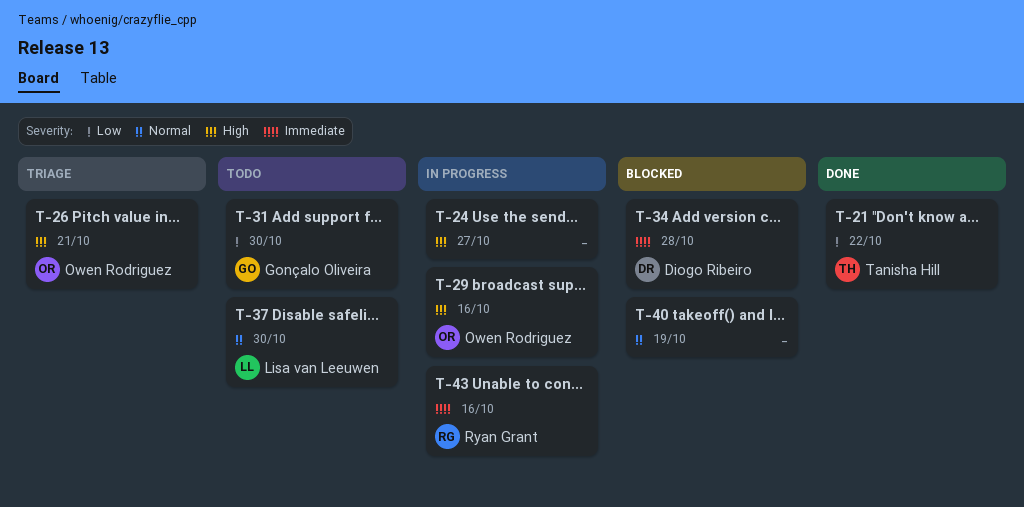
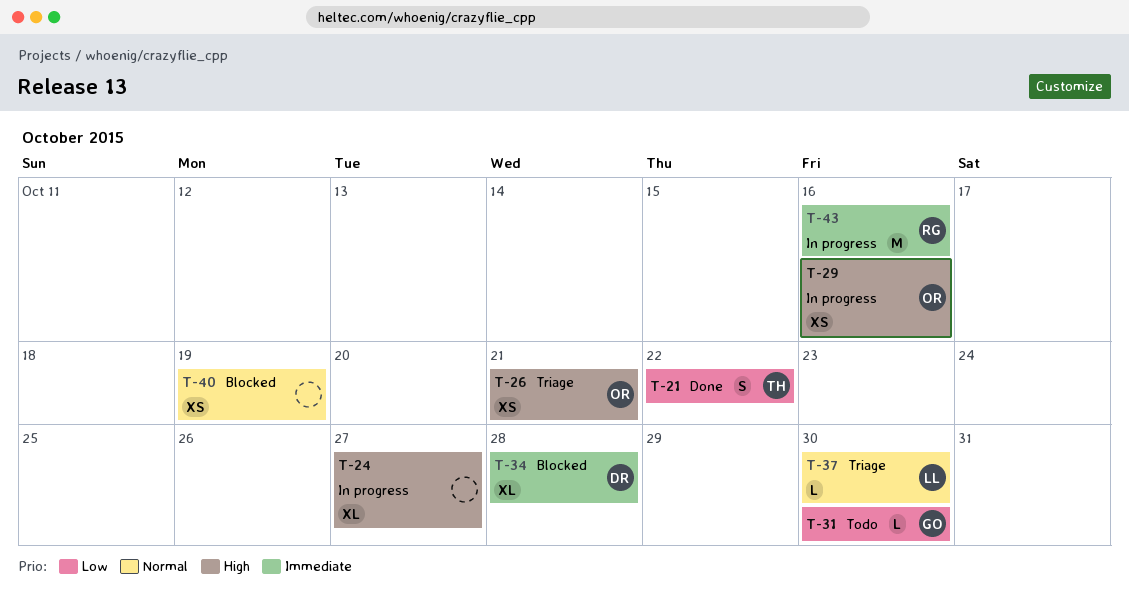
T-37, status: Todo -> Triage

